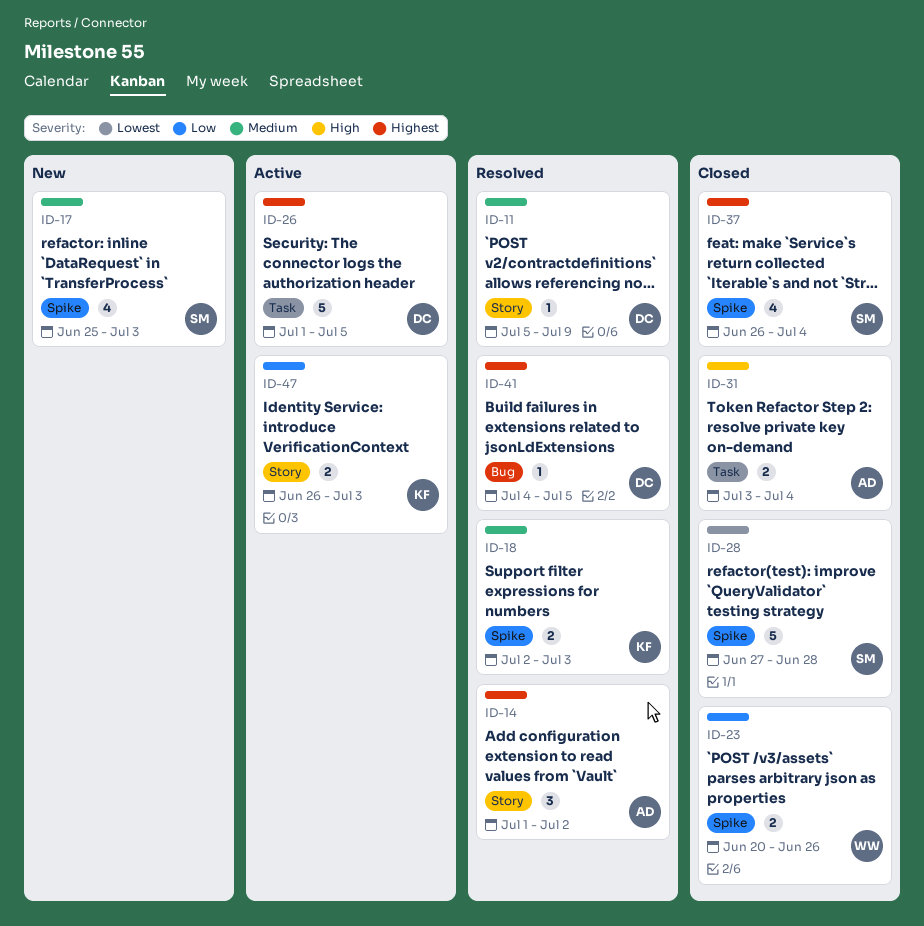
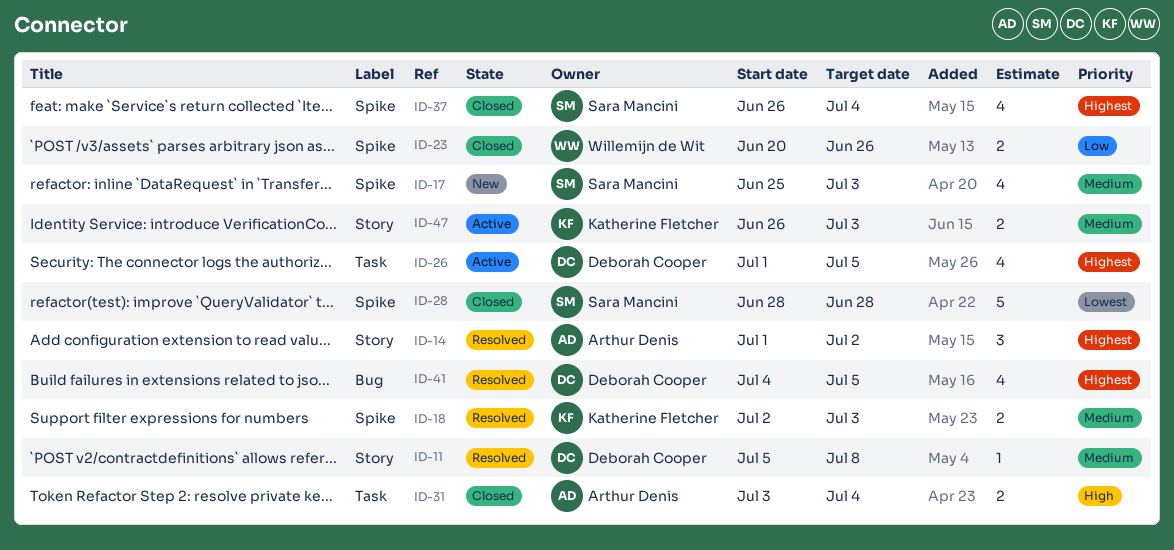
ID-11, due: Jul 9 -> Jul 8
ID-26, estimate: 5 -> 4
ID-28, start: Jun 27 -> Jun 28
ID-41, estimate: 1 -> 4
ID-47, priority: Low -> Medium

